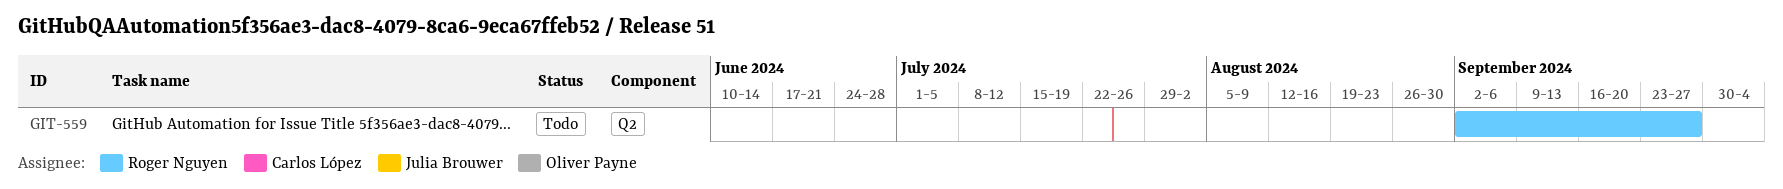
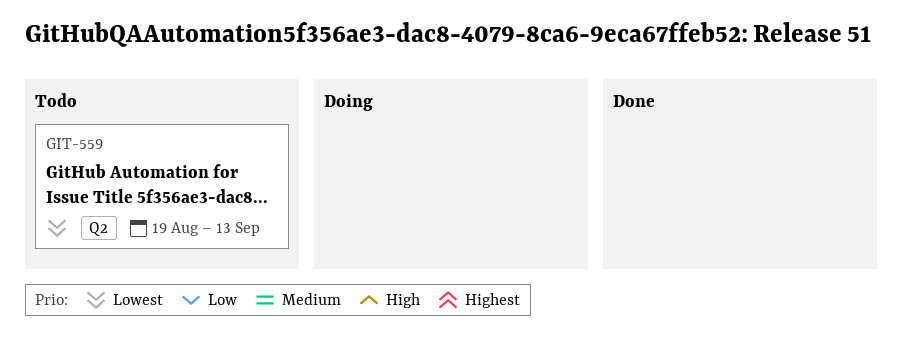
GIT-559, start: Sep 2 -> Aug 19
GIT-559, due: Sep 27 -> Sep 13

